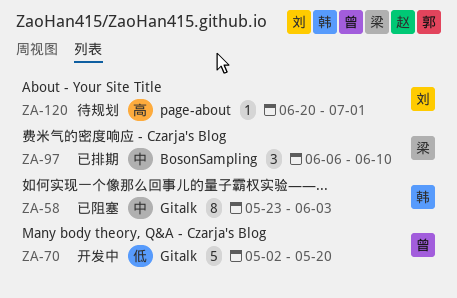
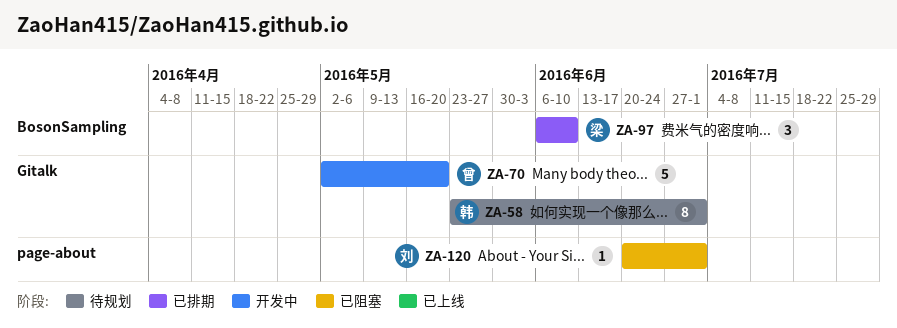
ZA-58, status: 已阻塞 -> 待规划
ZA-58, due: Jun 3 -> Jul 1
ZA-120, status: 待规划 -> 已阻塞

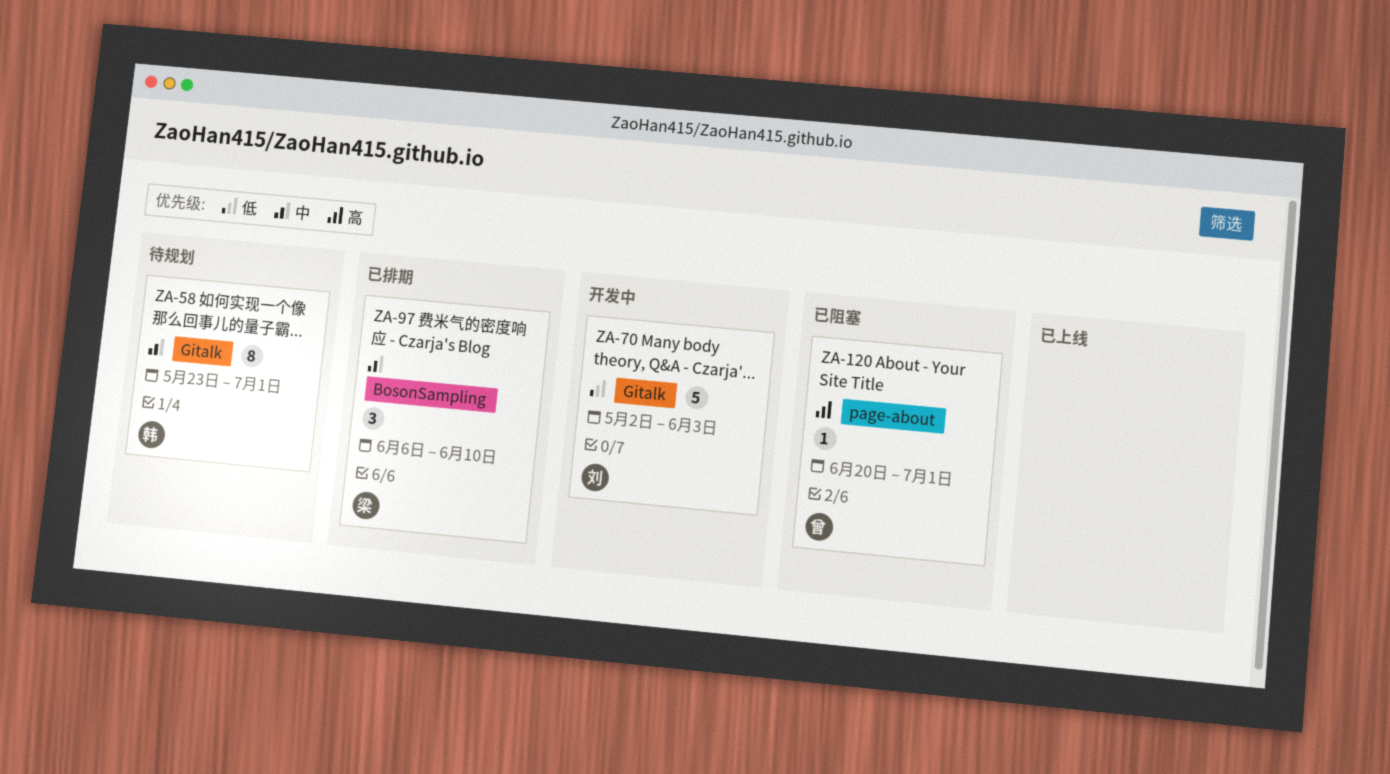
ZA-70, owner: 曾 -> 刘
ZA-70, due: May 20 -> Jun 3
ZA-120, owner: 刘 -> 曾

